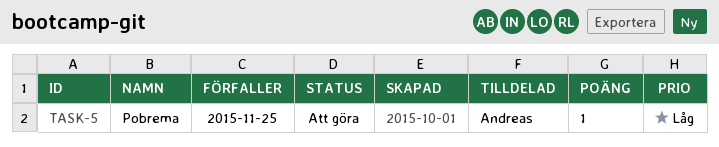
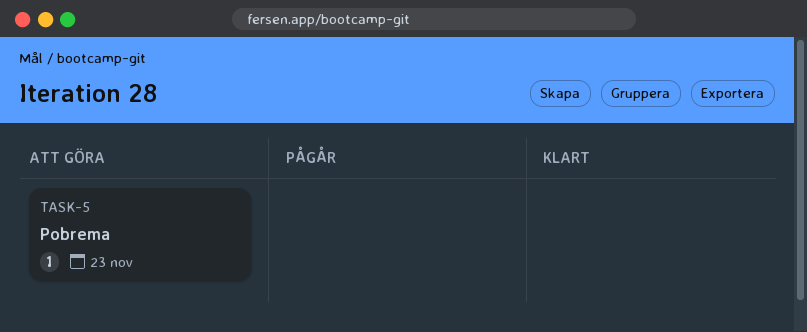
TASK-5, due: Nov 25 -> Nov 23

